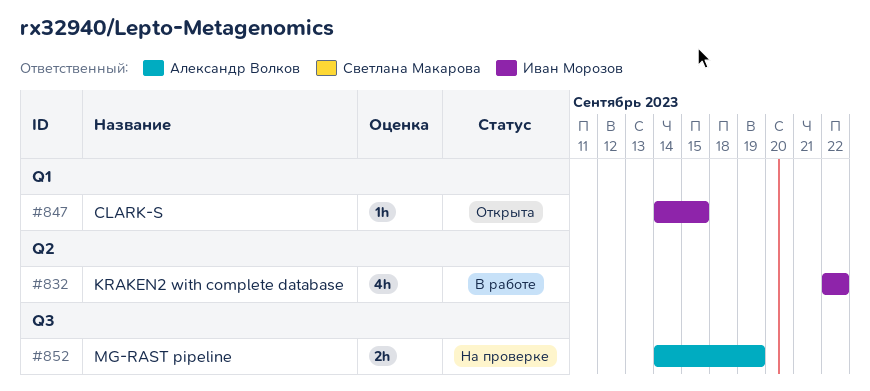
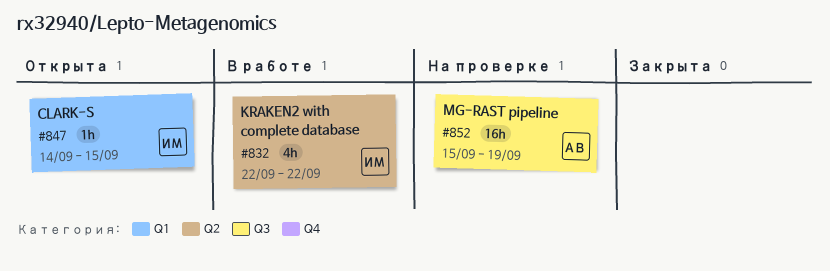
#852, estimate: 2h -> 16h
#852, start: Sep 14 -> Sep 15

